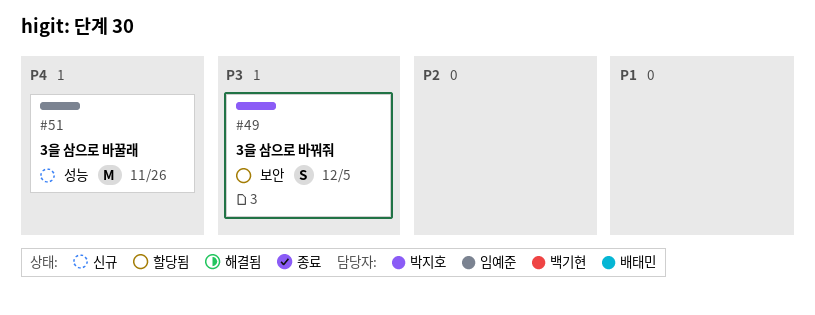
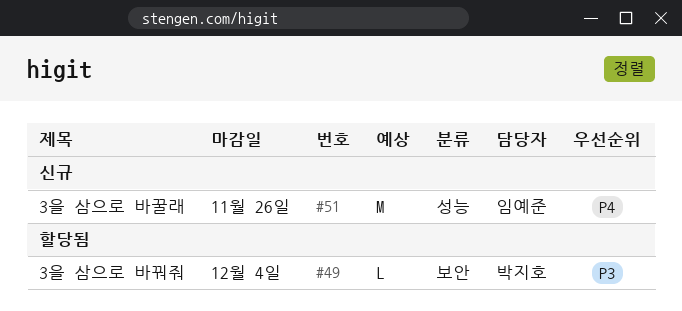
#49, estimate: S -> L
#49, due: Dec 5 -> Dec 4

